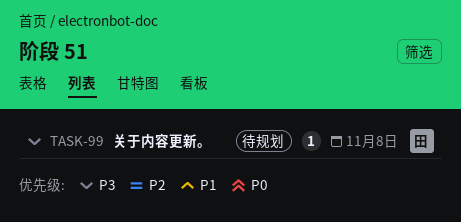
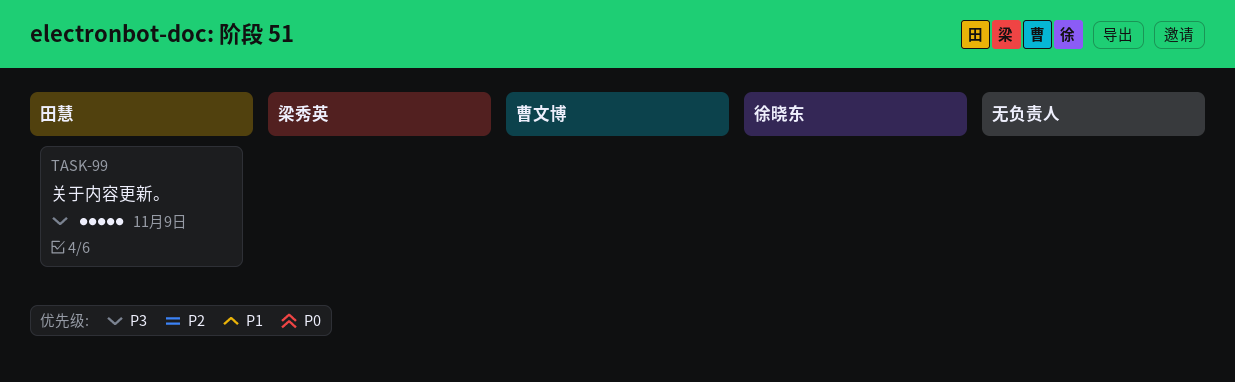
TASK-99, estimate: 1 -> 5
TASK-99, due: Nov 8 -> Nov 9

